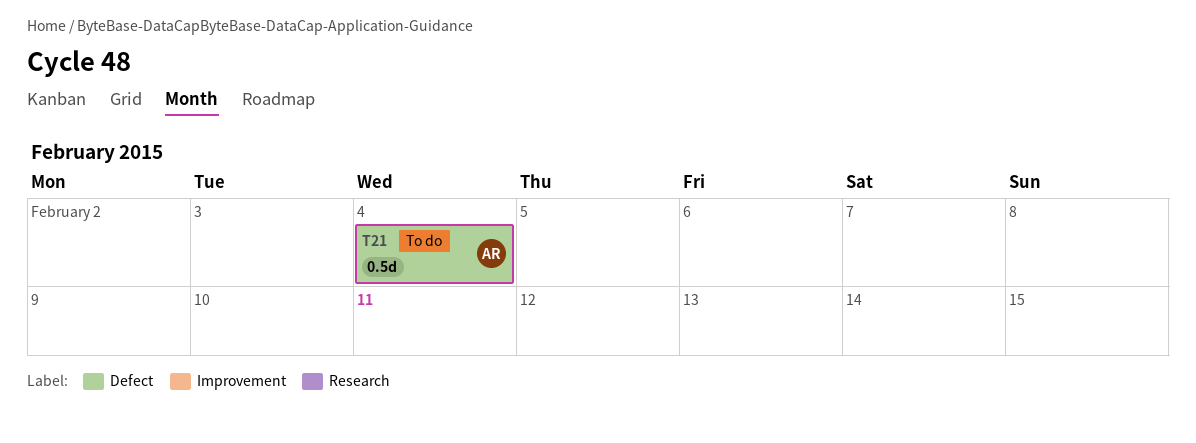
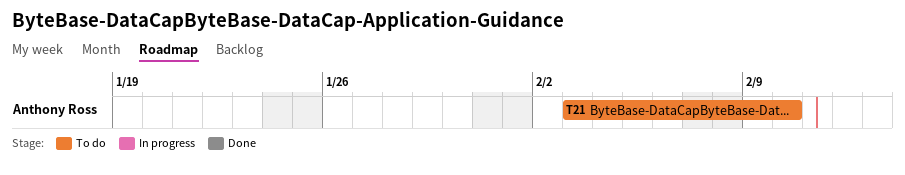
T21, due: Feb 4 -> Feb 10

